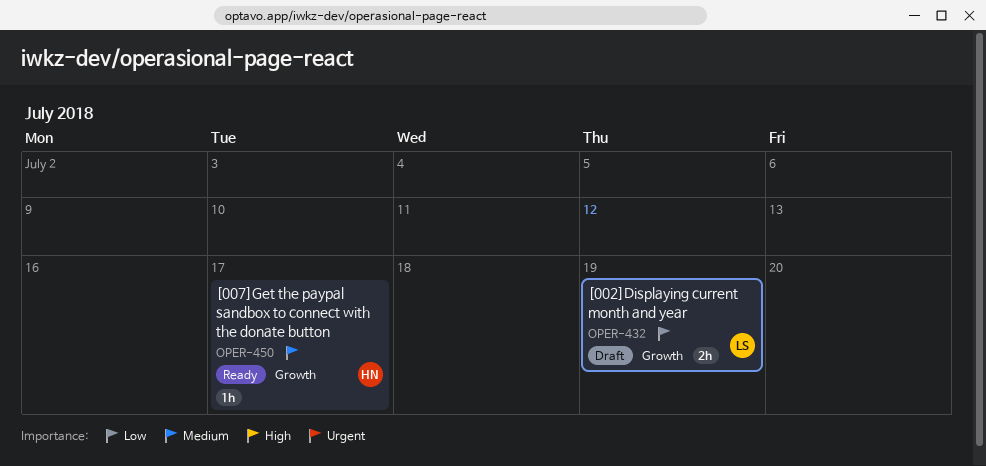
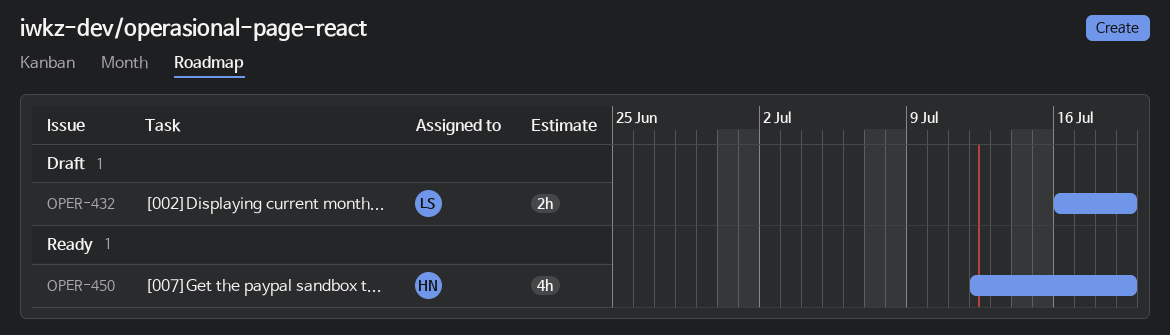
OPER-450, estimate: 1h -> 4h
OPER-450, due: Jul 17 -> Jul 19

